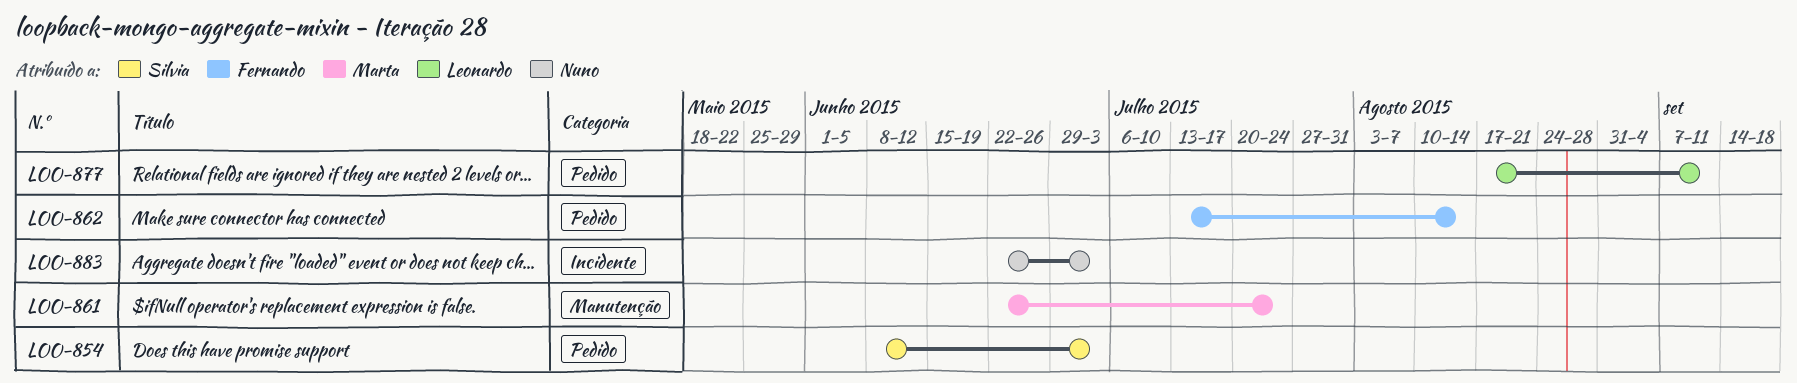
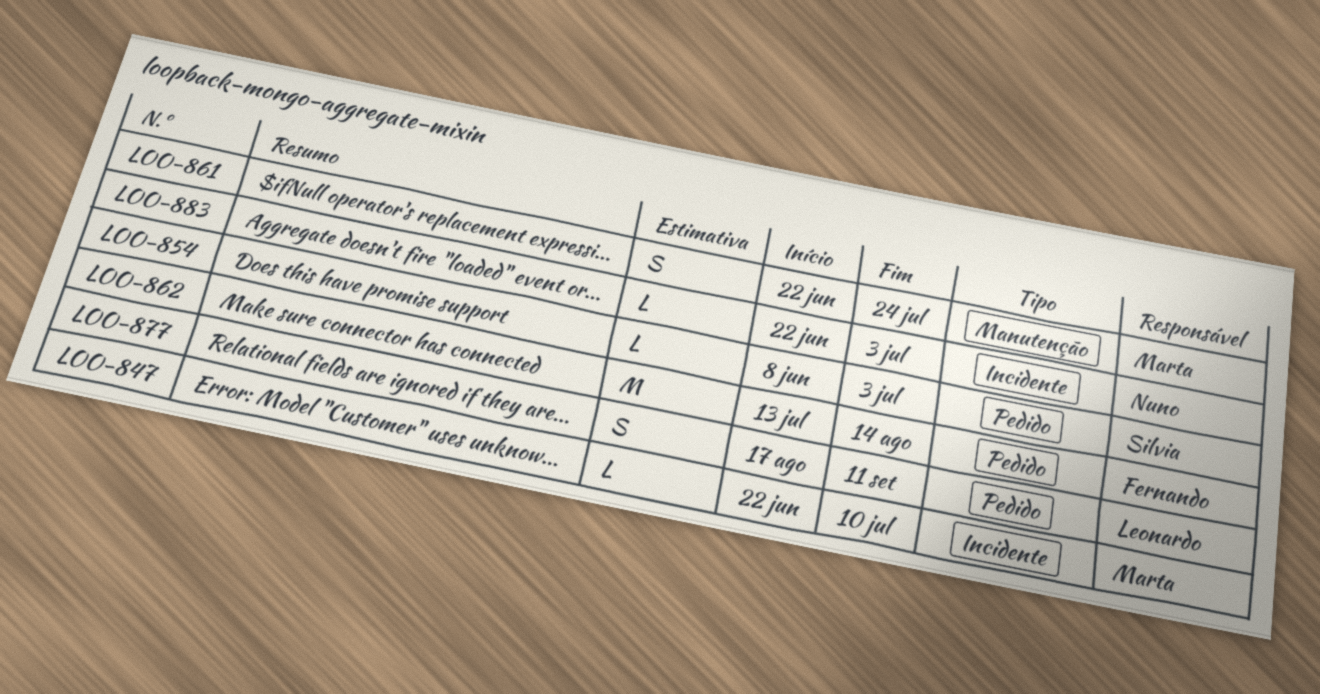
LOO-847: none -> present

